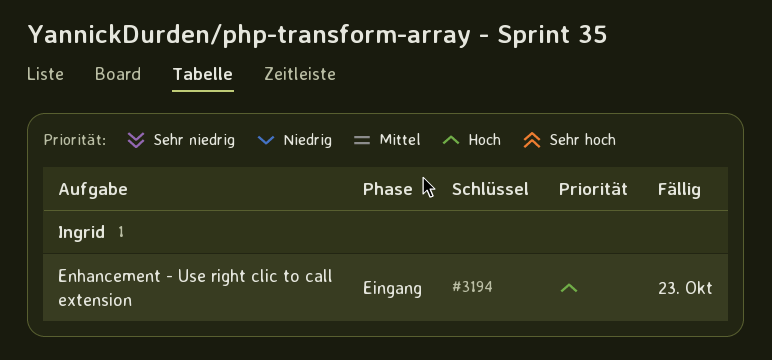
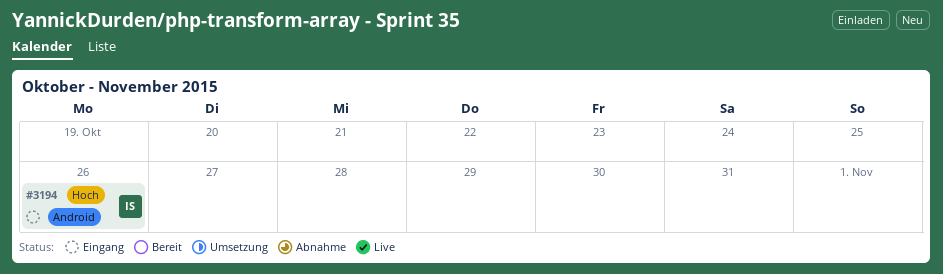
#3194, due: Oct 23 -> Oct 26

